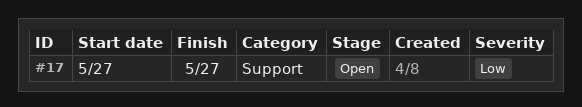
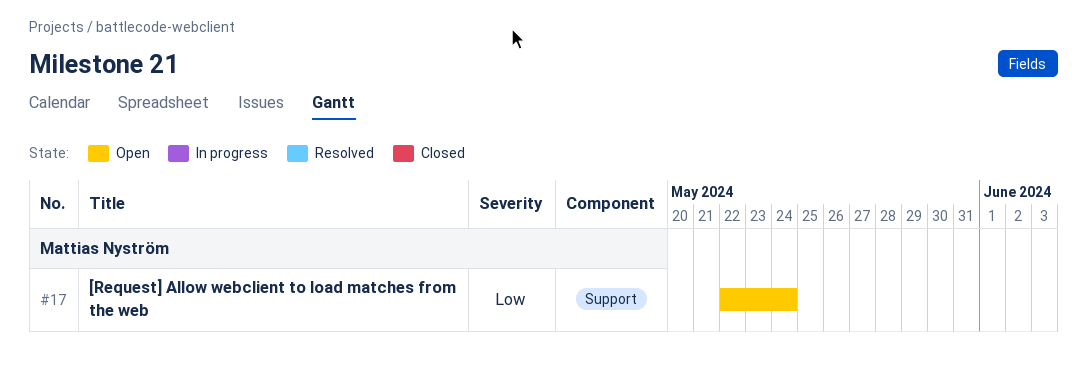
#17, start: May 27 -> May 22
#17, due: May 27 -> May 24

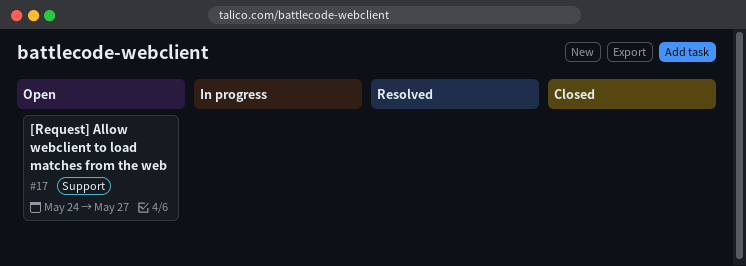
#17, start: May 22 -> May 24
#17, due: May 24 -> May 27

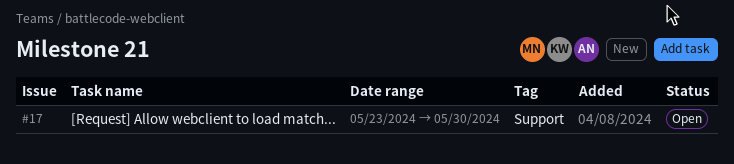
#17, start: May 24 -> May 23
#17, due: May 27 -> May 30

